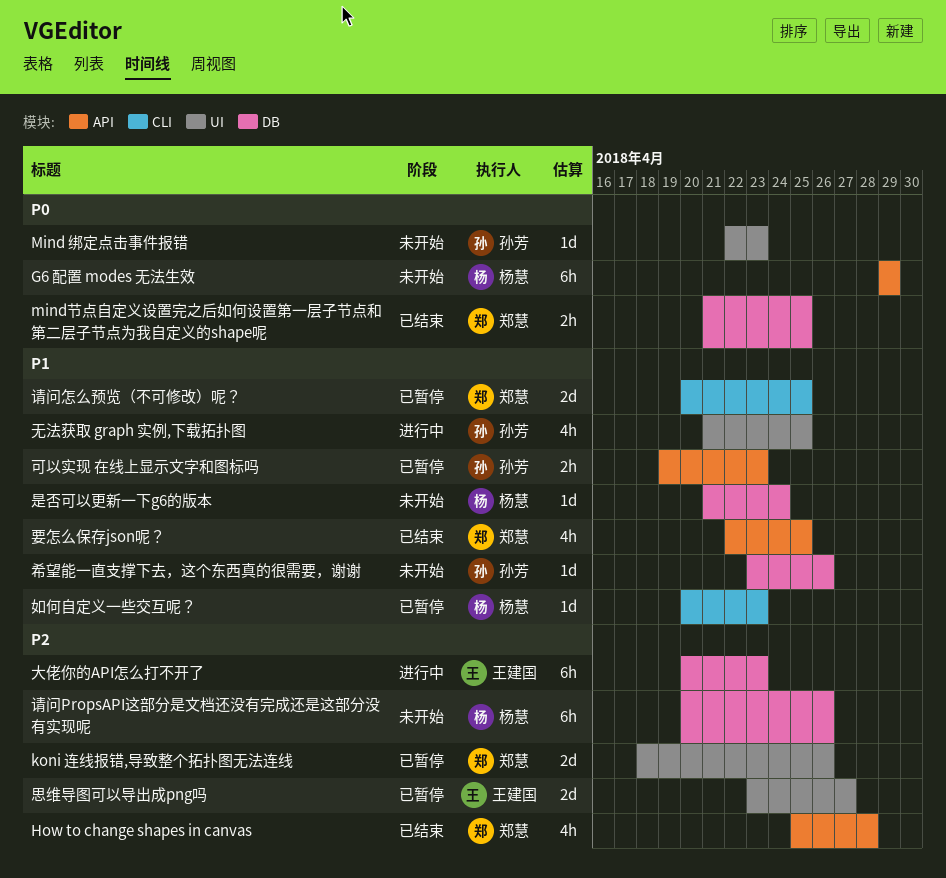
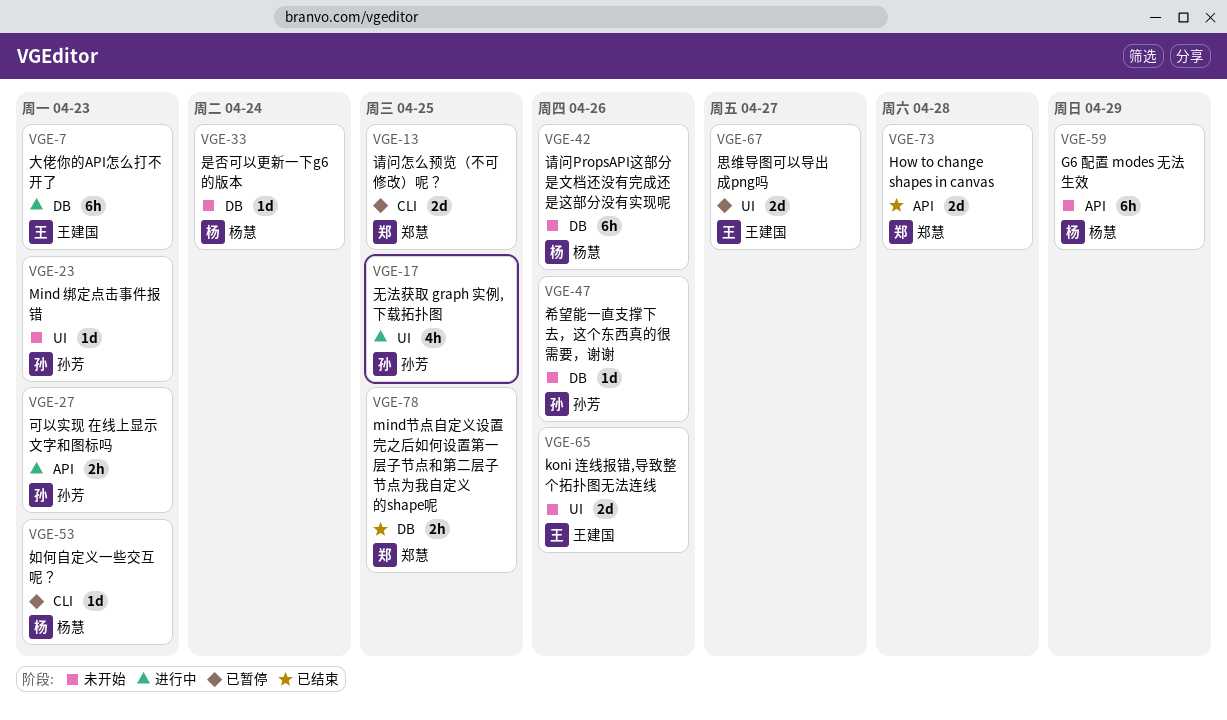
How to change shapes in canvas, estimate: 4h -> 2d
koni 连线报错,导致整个拓扑图无法连线, status: 已暂停 -> 未开始
koni 连线报错,导致整个拓扑图无法连线, owner: 郑慧 -> 王建国
可以实现 在线上显示文字和图标吗, status: 已暂停 -> 进行中
要怎么保存json呢？: present -> none

